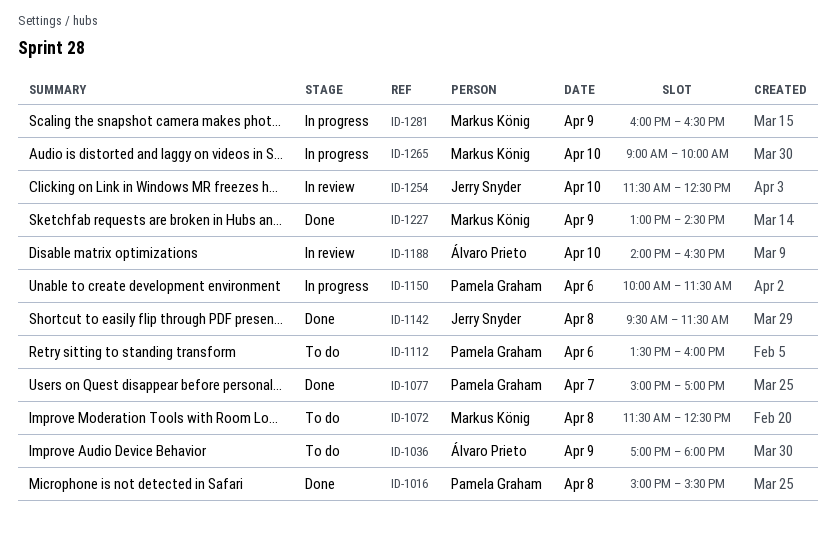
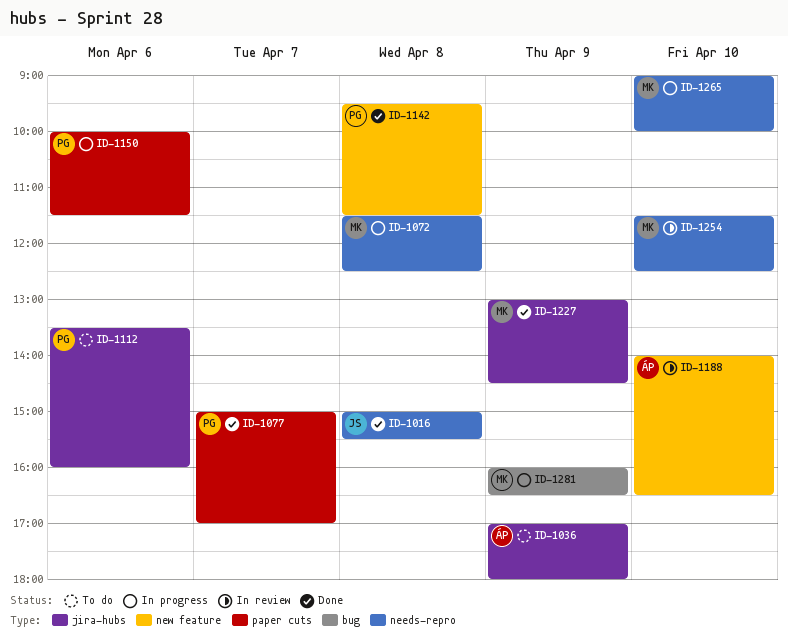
ID-1016, owner: Pamela Graham -> Jerry Snyder
ID-1072, status: To do -> In progress
ID-1142, owner: Jerry Snyder -> Pamela Graham
ID-1254, owner: Jerry Snyder -> Markus König

